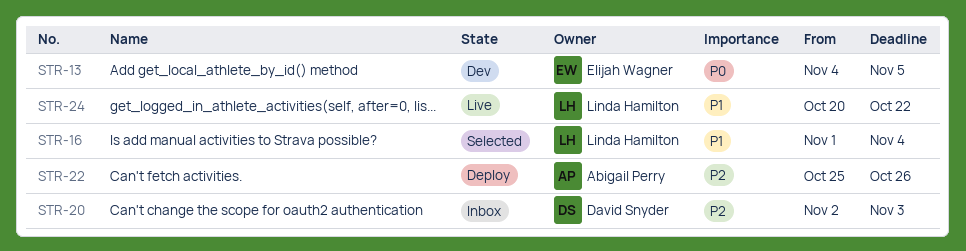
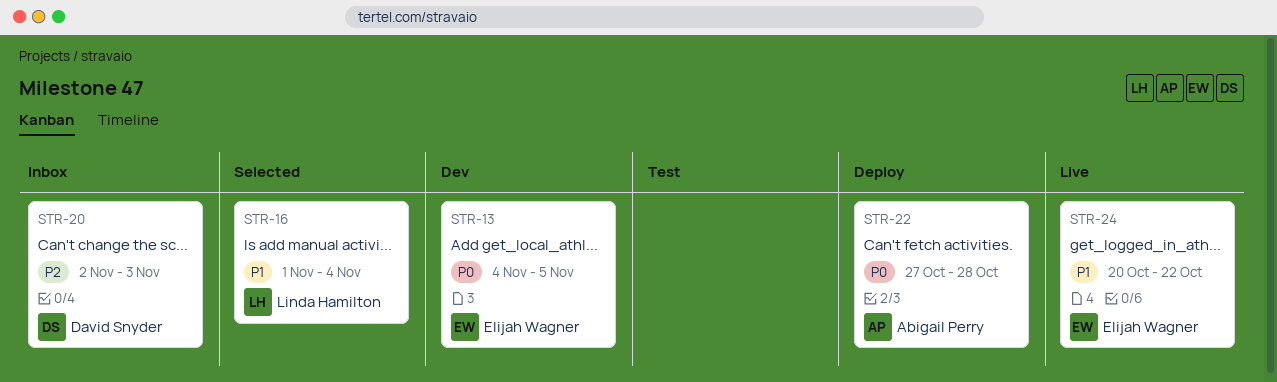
STR-22, priority: P2 -> P0
STR-22, start: Oct 25 -> Oct 27
STR-22, due: Oct 26 -> Oct 28
STR-24, owner: Linda Hamilton -> Elijah Wagner

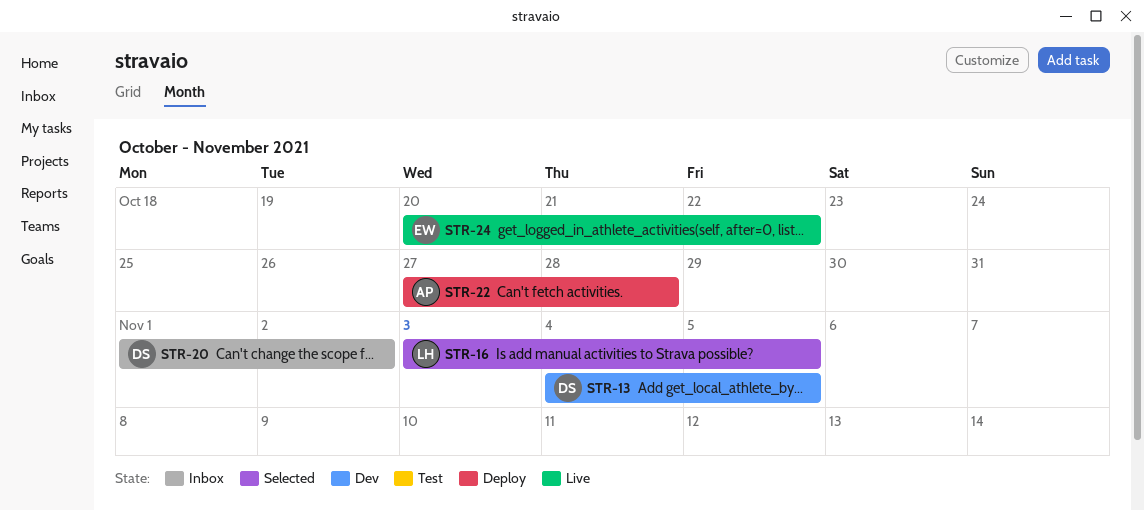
STR-13, owner: Elijah Wagner -> David Snyder
STR-16, start: Nov 1 -> Nov 3
STR-16, due: Nov 4 -> Nov 5
STR-20, start: Nov 2 -> Nov 1
STR-20, due: Nov 3 -> Nov 2

